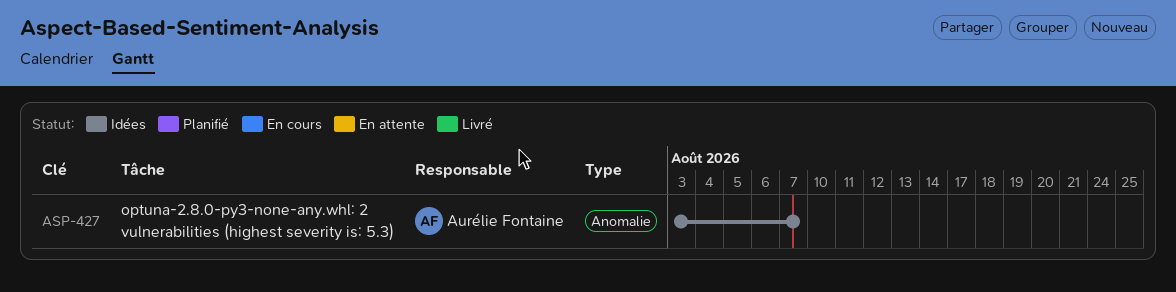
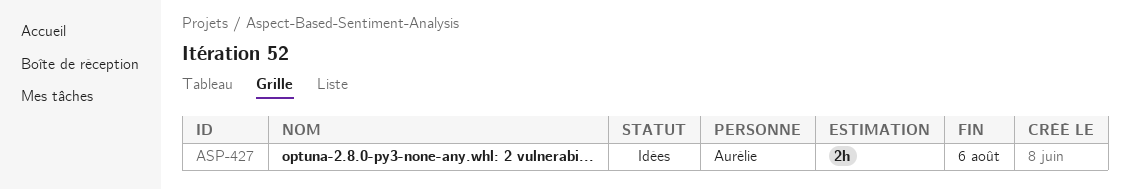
ASP-427, due: Aug 7 -> Aug 6

